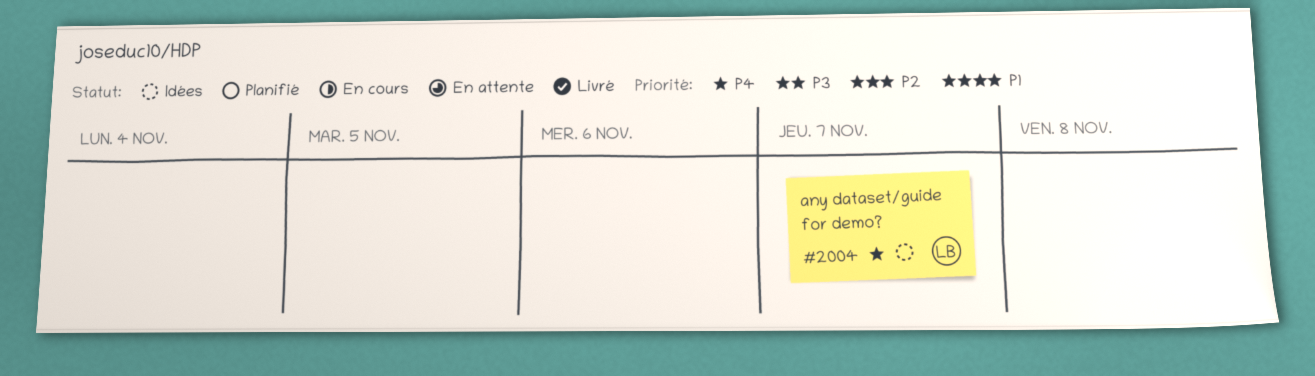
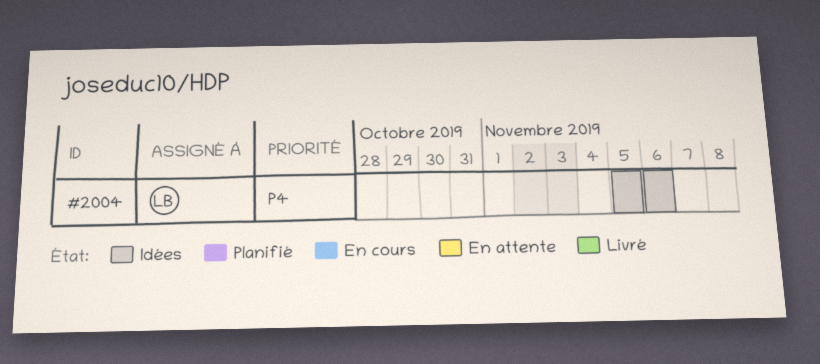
#2004, due: Nov 7 -> Nov 6

